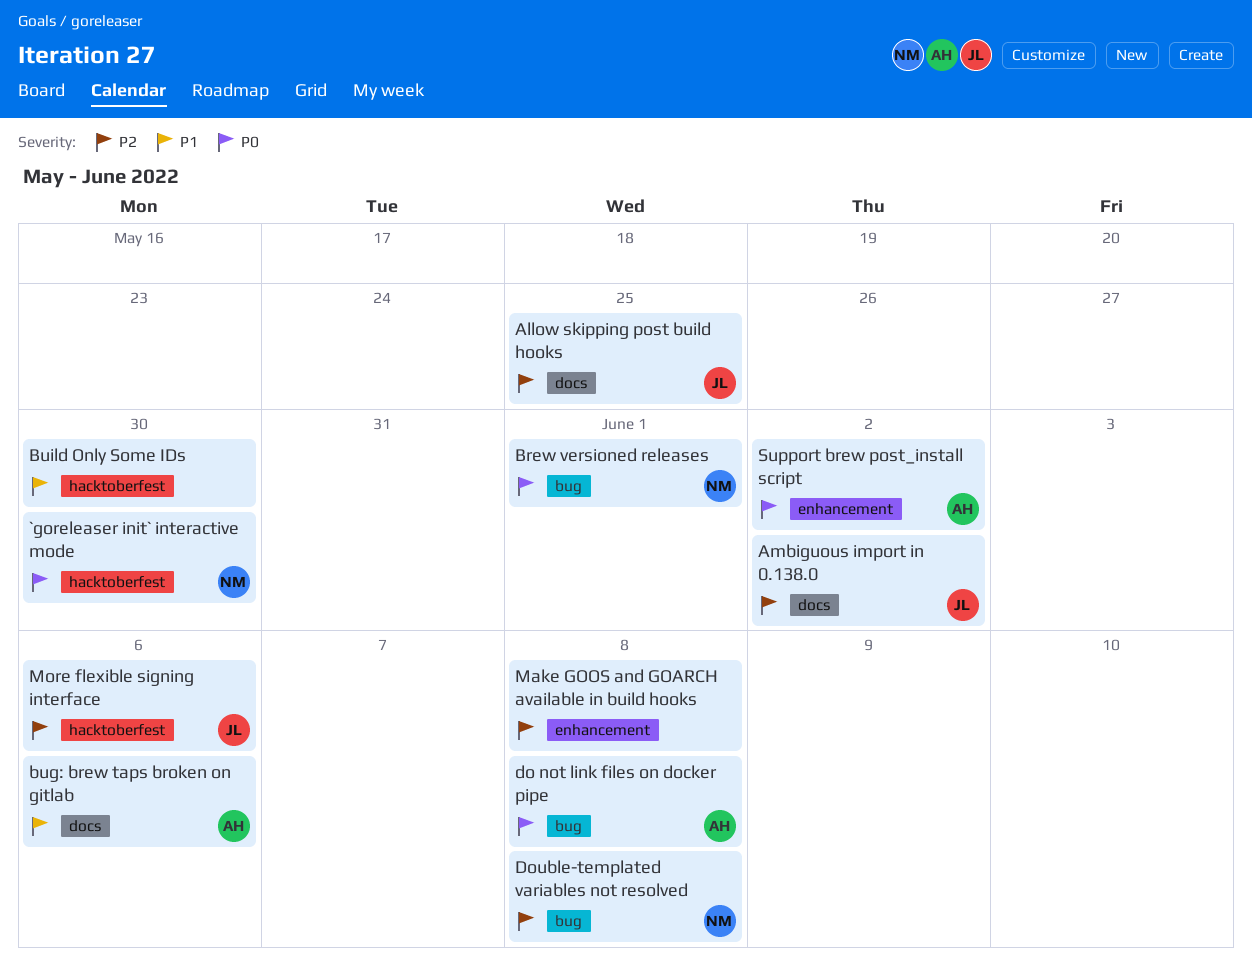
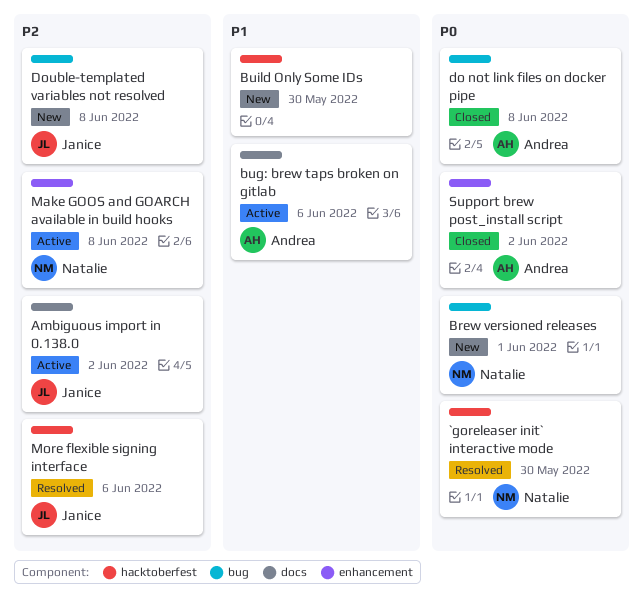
Allow skipping post build hooks: present -> none
Double-templated variables not resolved, owner: Natalie -> Janice
Make GOOS and GOARCH available in build hooks, owner: none -> Natalie

